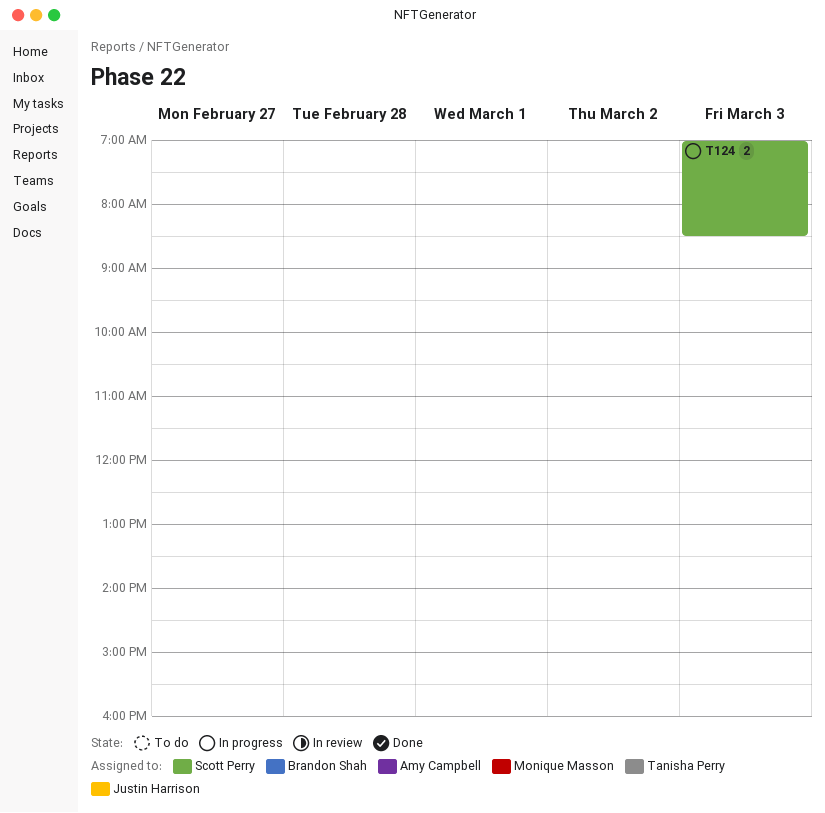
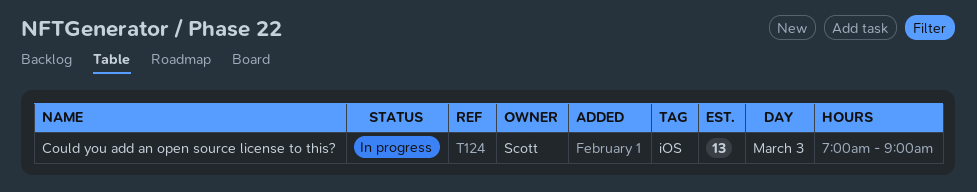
T124, estimate: 2 -> 13
T124, ends: 08:30 -> 09:00

